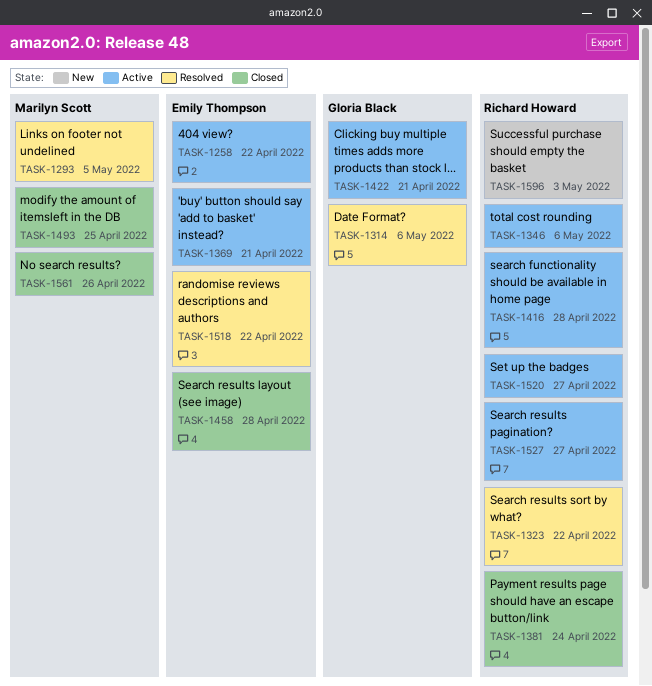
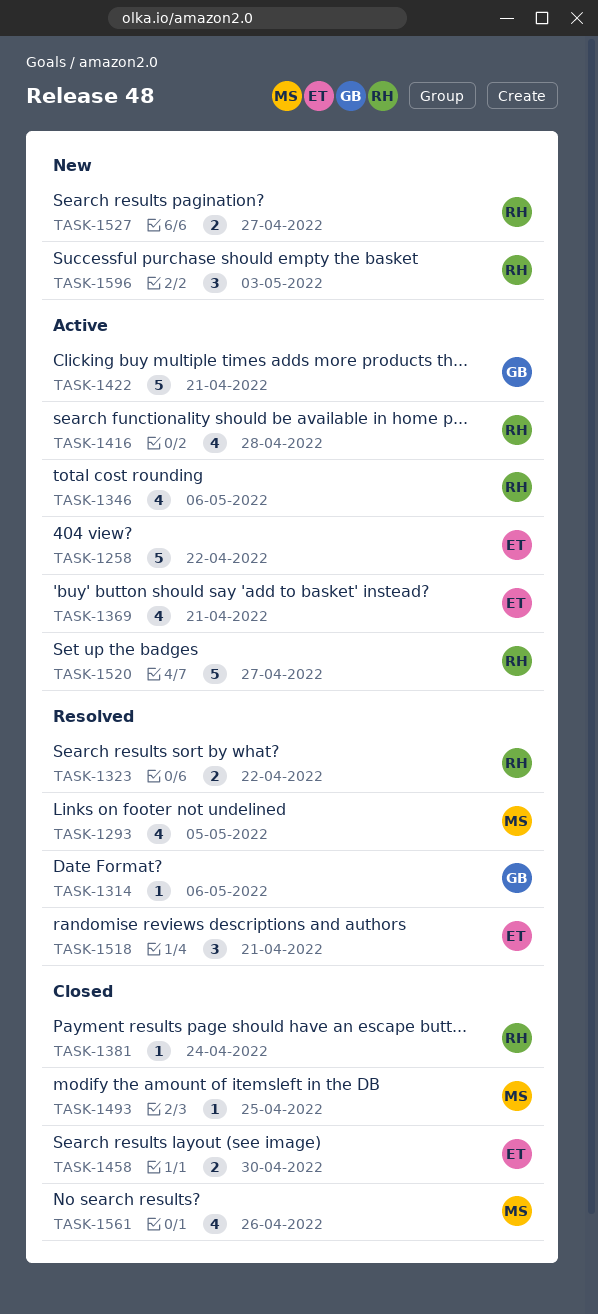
TASK-1458, due: Apr 28 -> Apr 30
TASK-1518, due: Apr 22 -> Apr 21
TASK-1527, status: Active -> New

